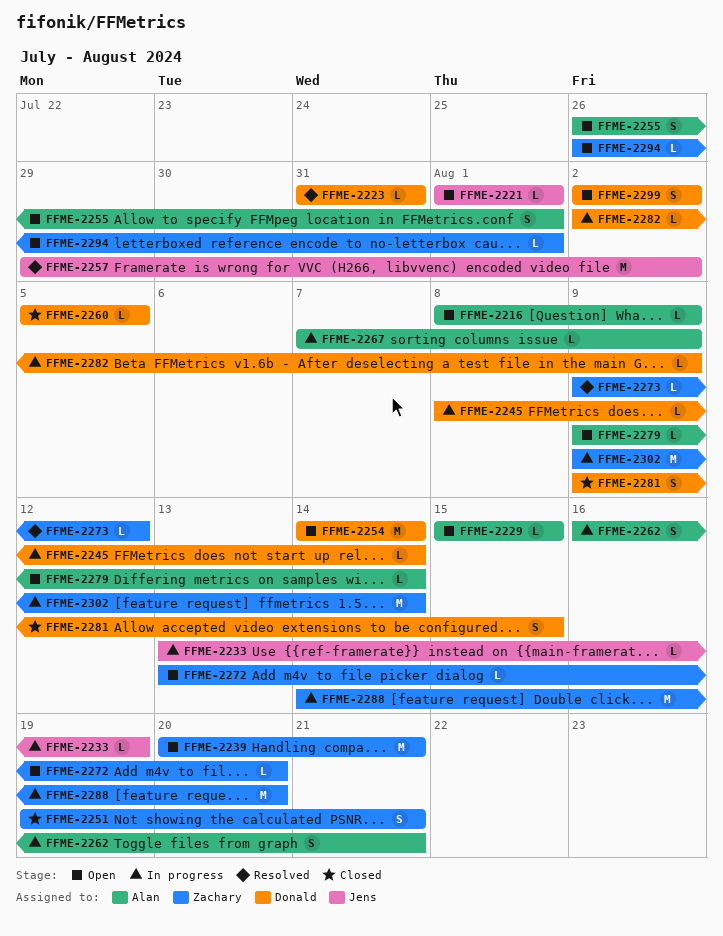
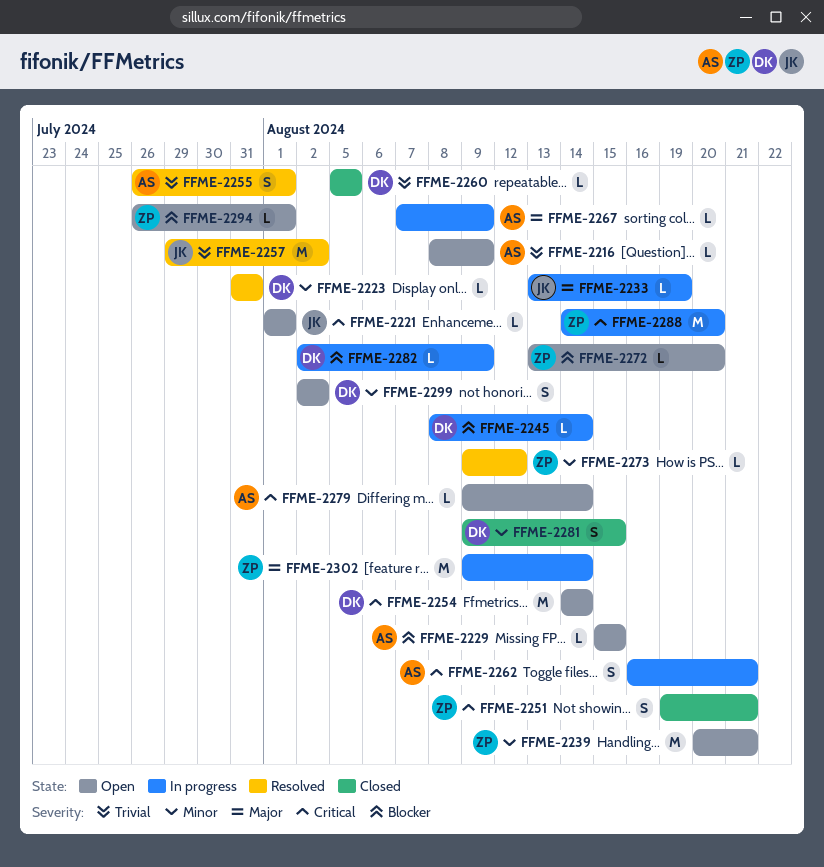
FFME-2255, status: Open -> Resolved

